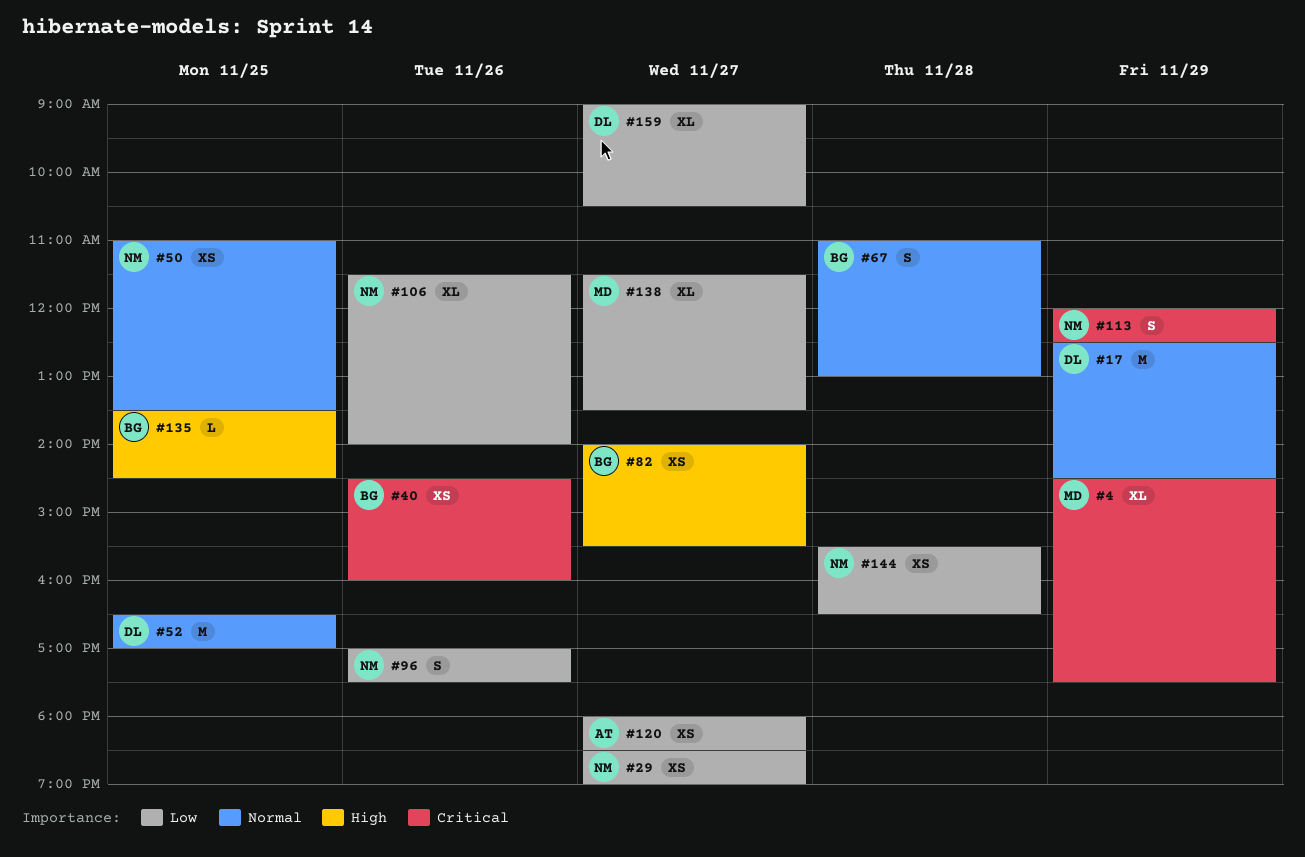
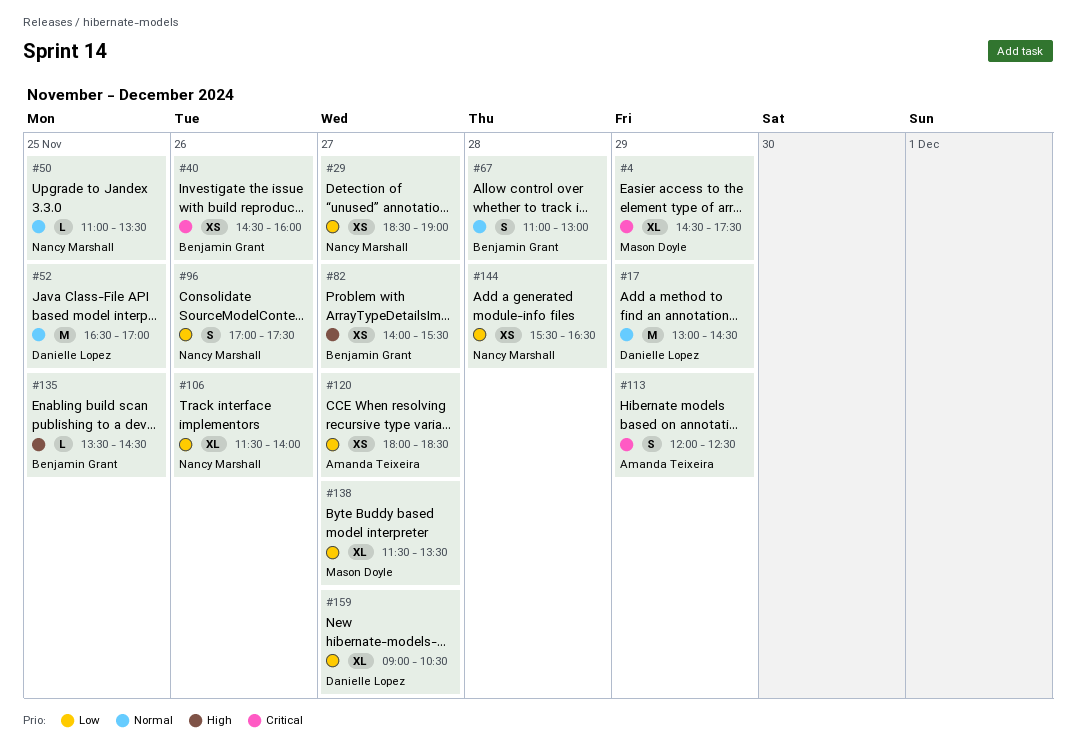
#17, begins: 12:30 -> 13:00
#50, estimate: XS -> L
#113, owner: Nancy Marshall -> Amanda Teixeira

